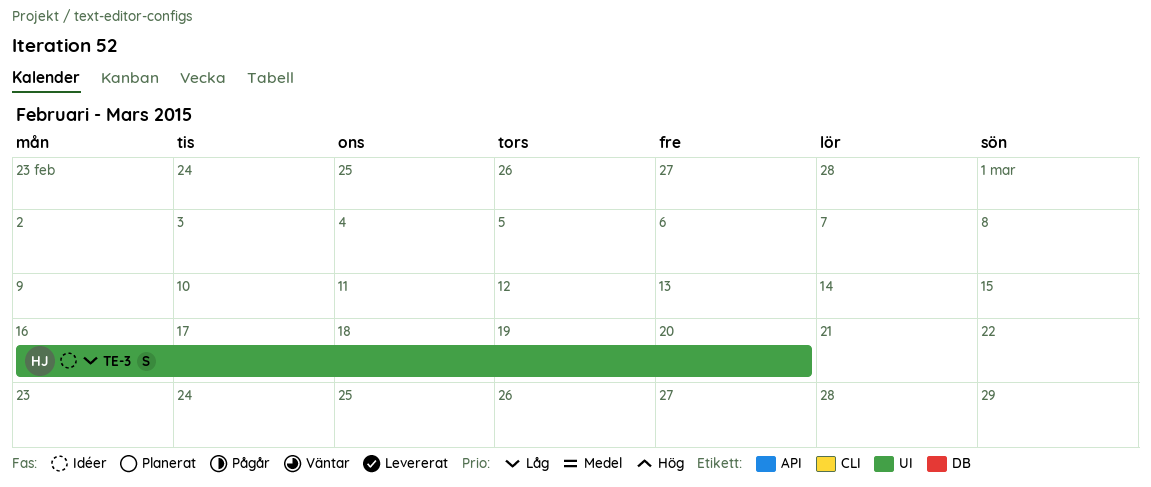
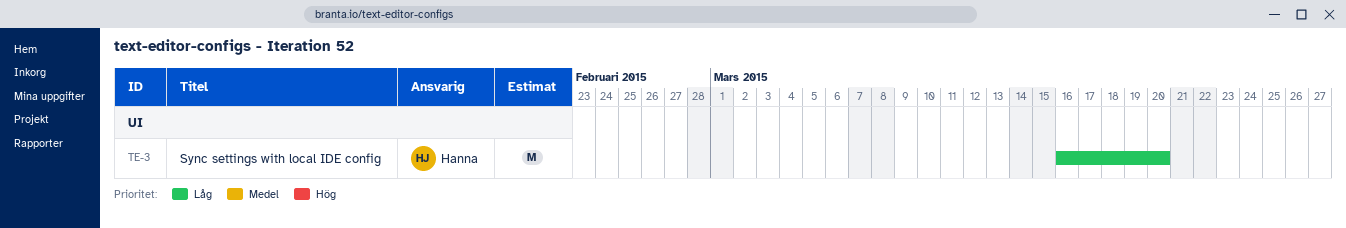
TE-3, estimate: S -> M

